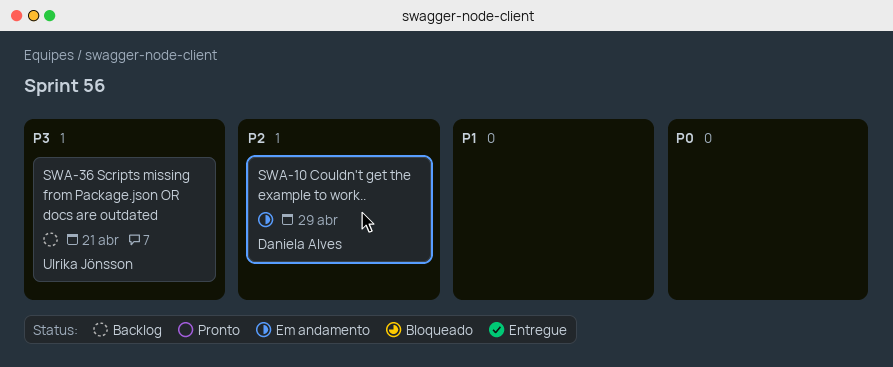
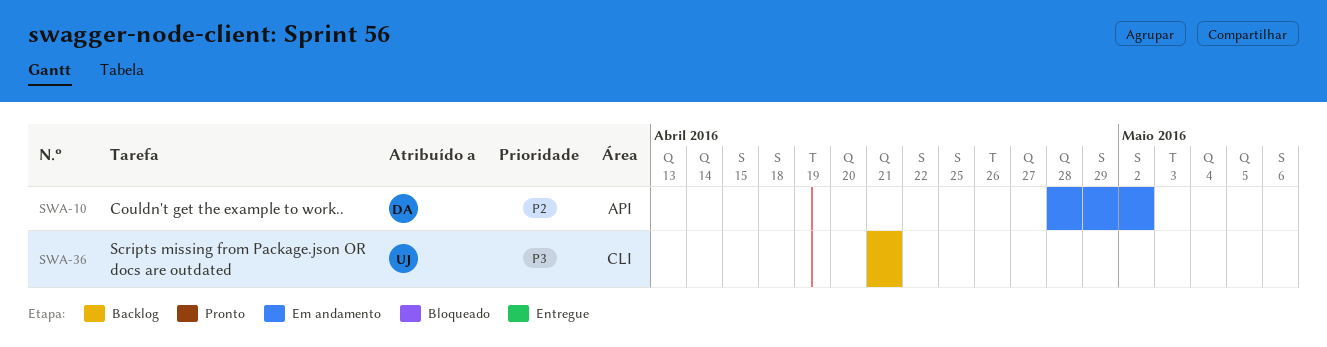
SWA-10, due: Apr 29 -> May 2

